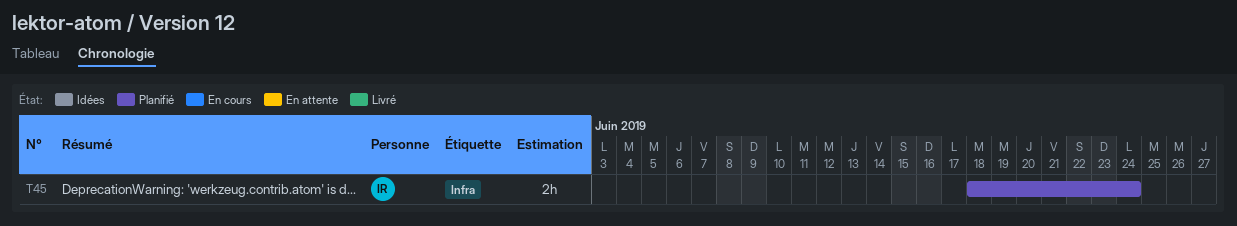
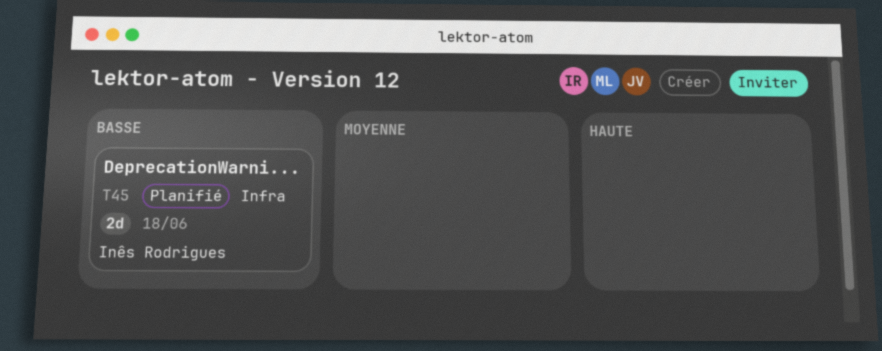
T45, estimate: 2h -> 2d
T45, due: Jun 24 -> Jun 18

